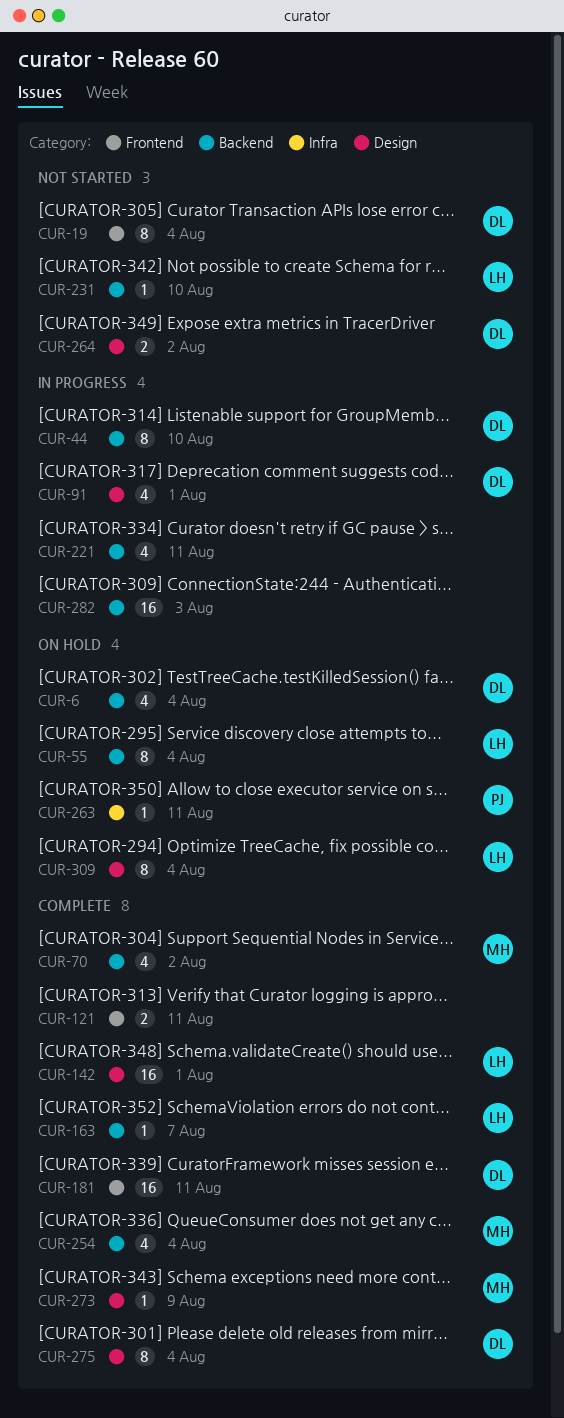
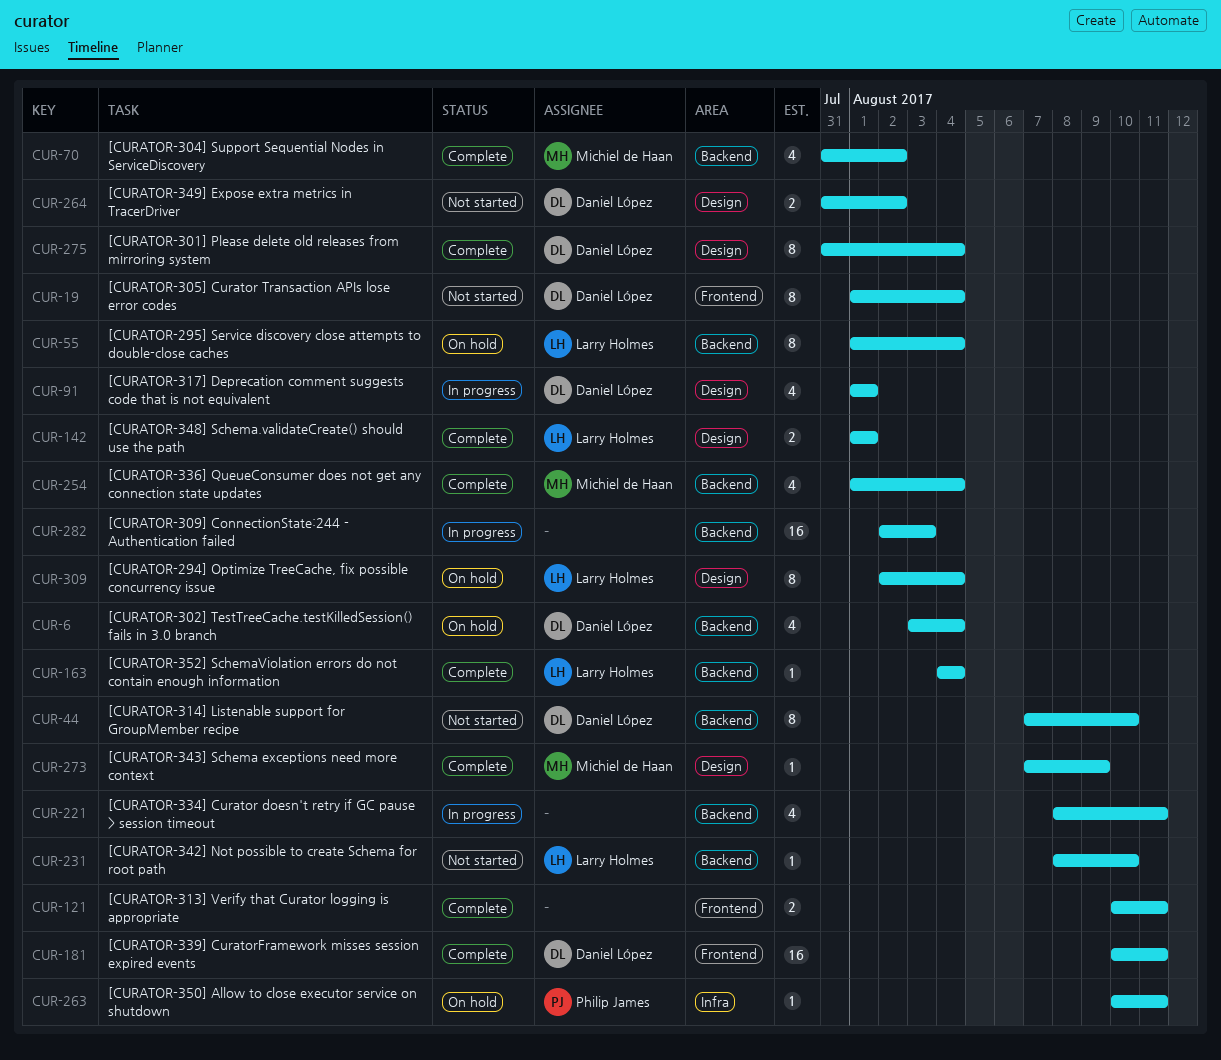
CUR-44, status: In progress -> Not started
CUR-142, estimate: 16 -> 2
CUR-163, due: Aug 7 -> Aug 4

